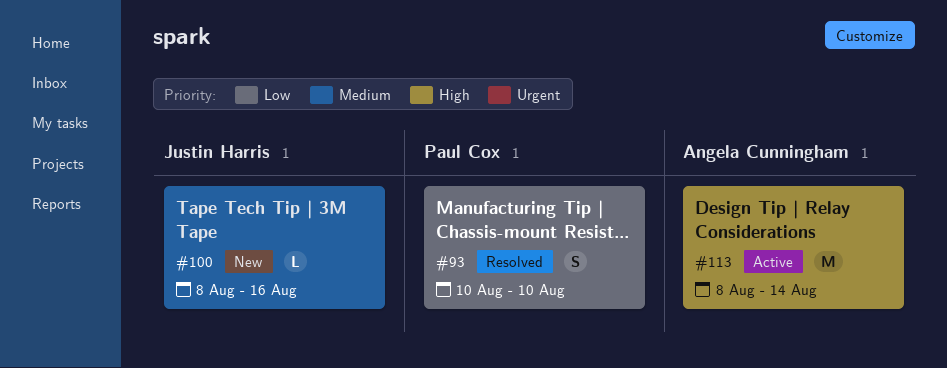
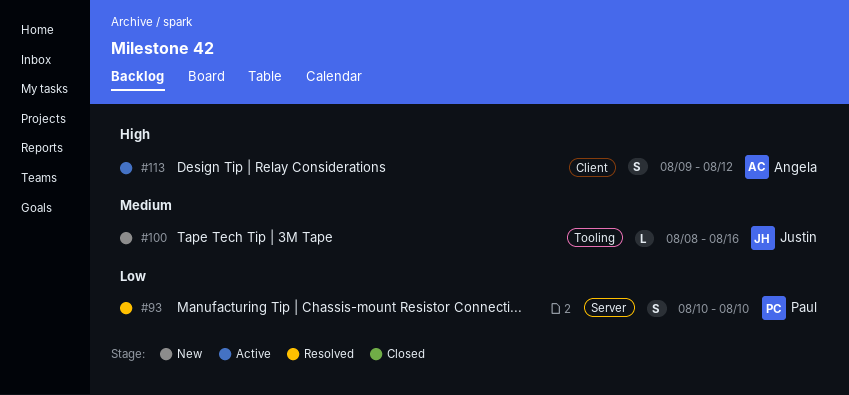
#113, estimate: M -> S
#113, start: Aug 8 -> Aug 9
#113, due: Aug 14 -> Aug 12

